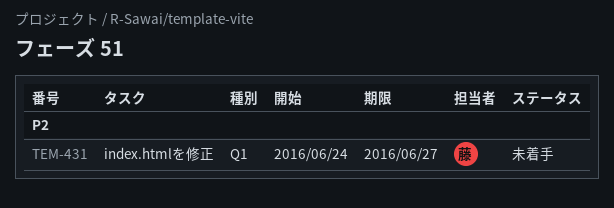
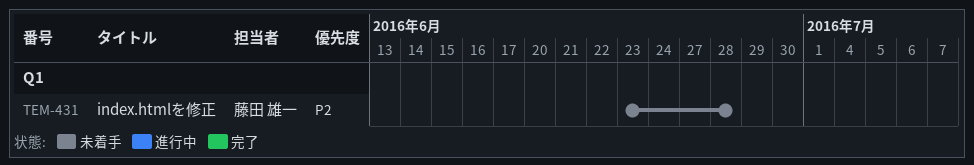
TEM-431, start: Jun 24 -> Jun 23
TEM-431, due: Jun 27 -> Jun 28

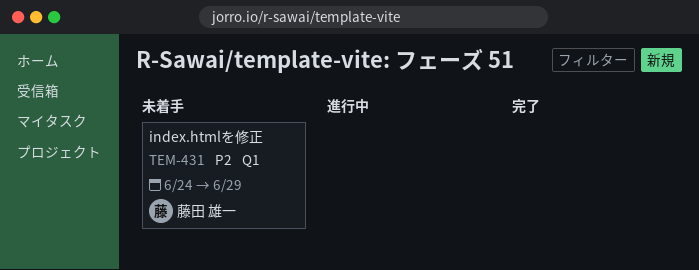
TEM-431, start: Jun 23 -> Jun 24
TEM-431, due: Jun 28 -> Jun 29

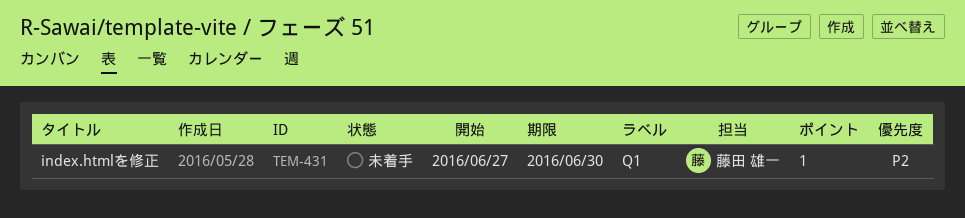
TEM-431, start: Jun 24 -> Jun 27
TEM-431, due: Jun 29 -> Jun 30

